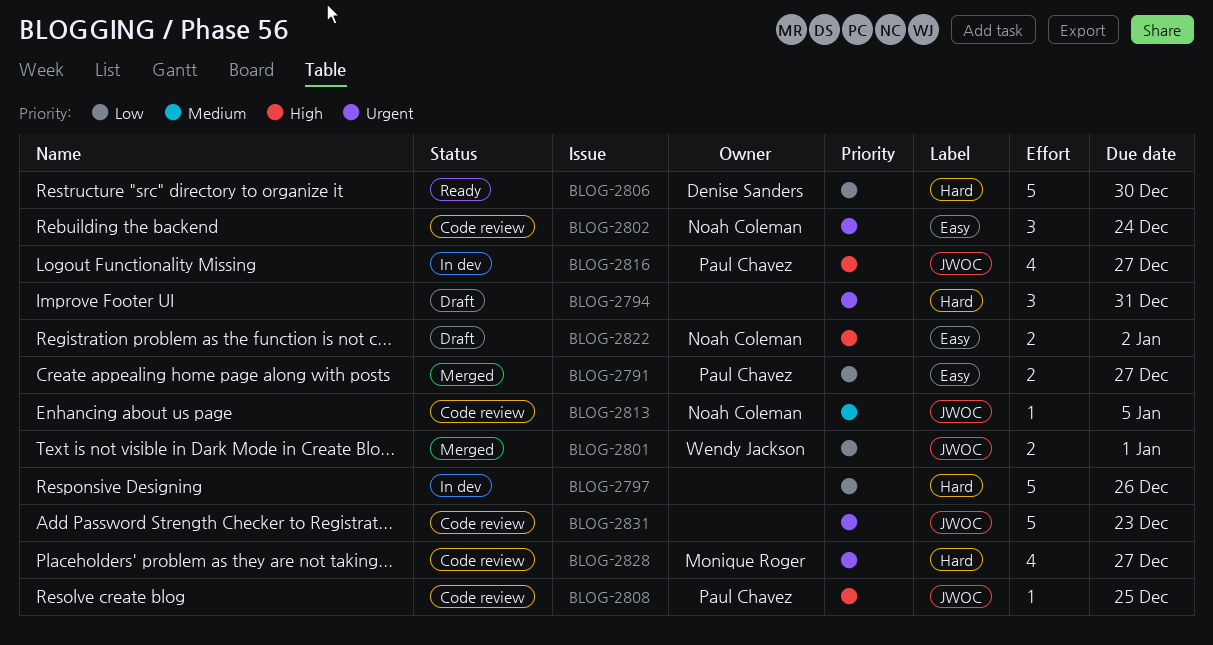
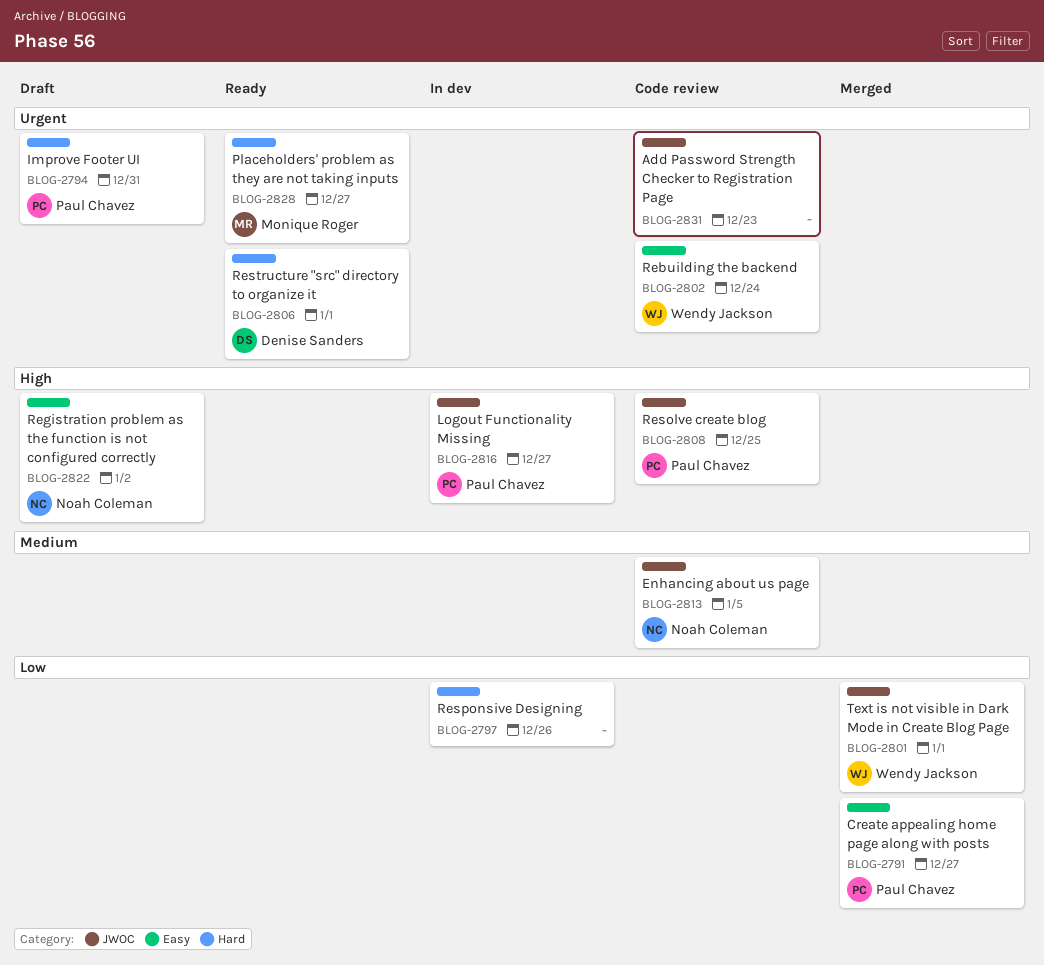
BLOG-2794, owner: none -> Paul Chavez
BLOG-2802, owner: Noah Coleman -> Wendy Jackson
BLOG-2806, priority: Low -> Urgent
BLOG-2806, due: Dec 30 -> Jan 1
BLOG-2828, status: Code review -> Ready

